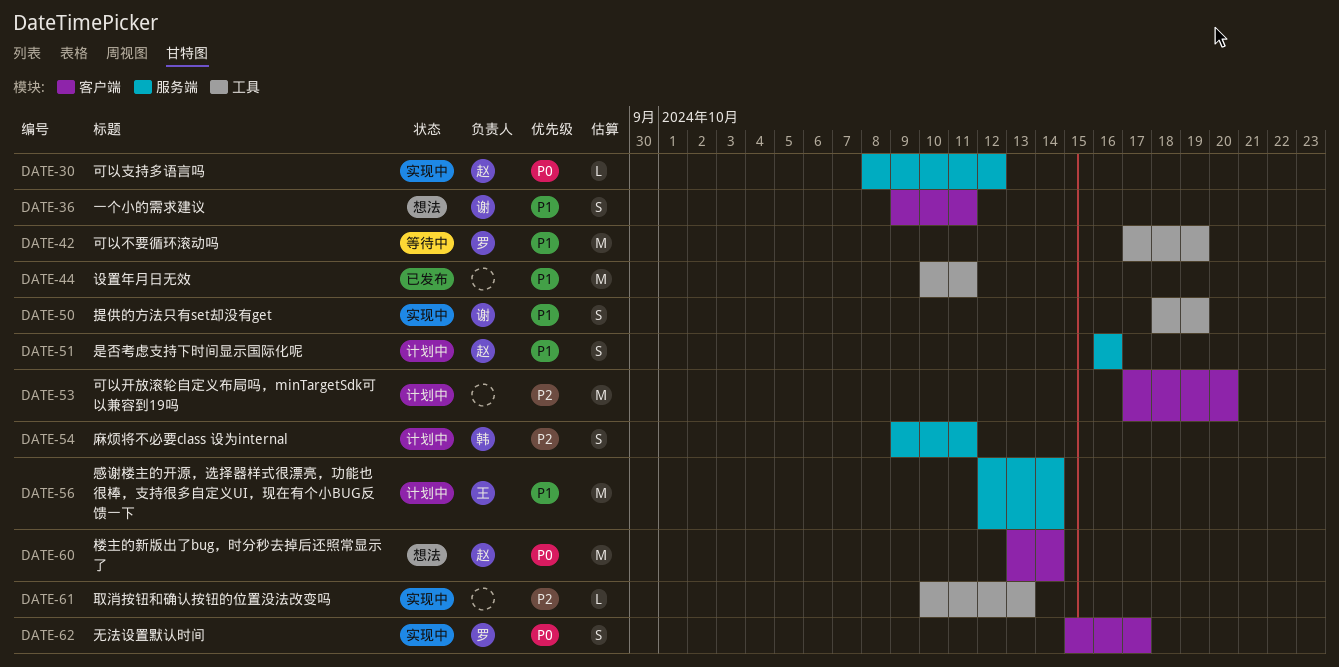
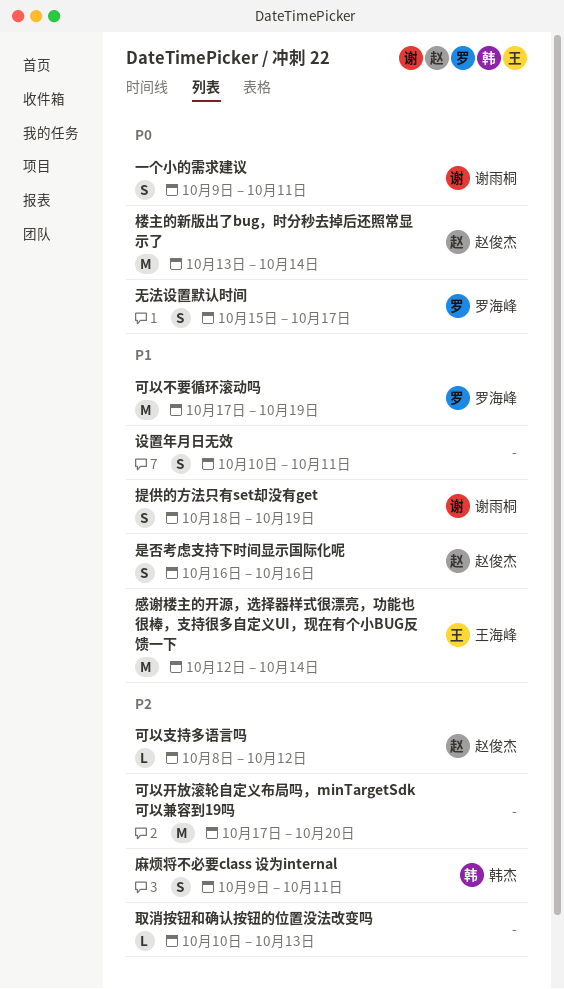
一个小的需求建议, priority: P1 -> P0
可以支持多语言吗, priority: P0 -> P2
设置年月日无效, estimate: M -> S

